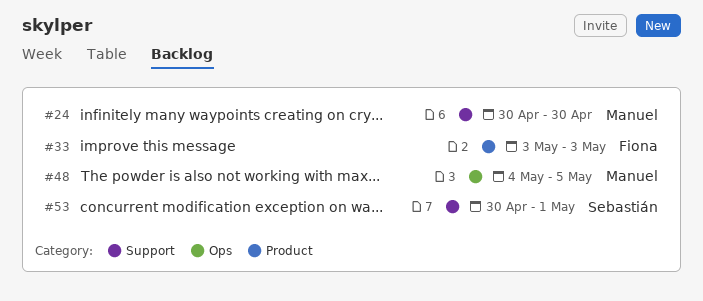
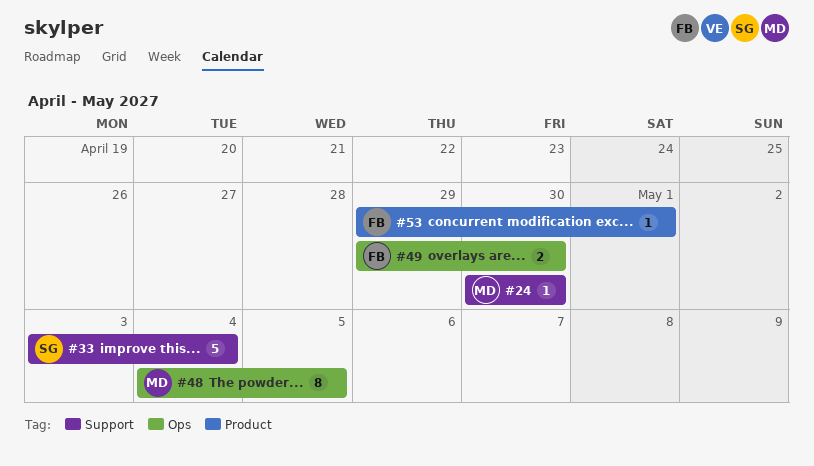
#33, owner: Fiona -> Sebastián
#33, label: Product -> Support
#33, due: May 3 -> May 4
#49: none -> present
#53, owner: Sebastián -> Fiona
#53, label: Support -> Product
#53, start: Apr 30 -> Apr 29

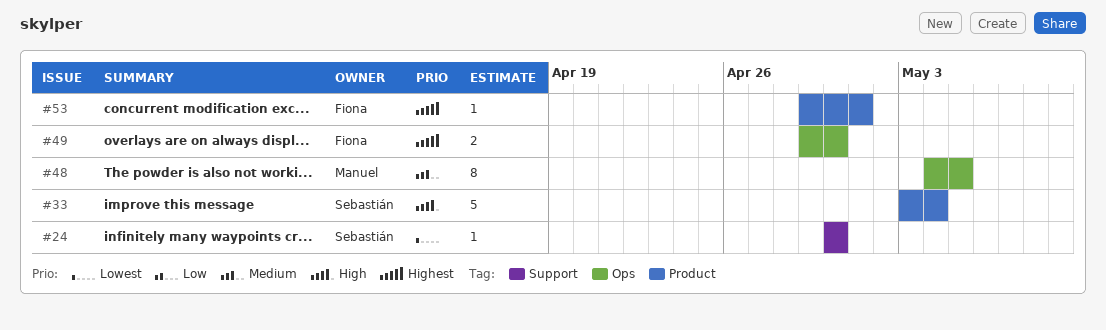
#24, owner: Manuel -> Sebastián
#33, label: Support -> Product

